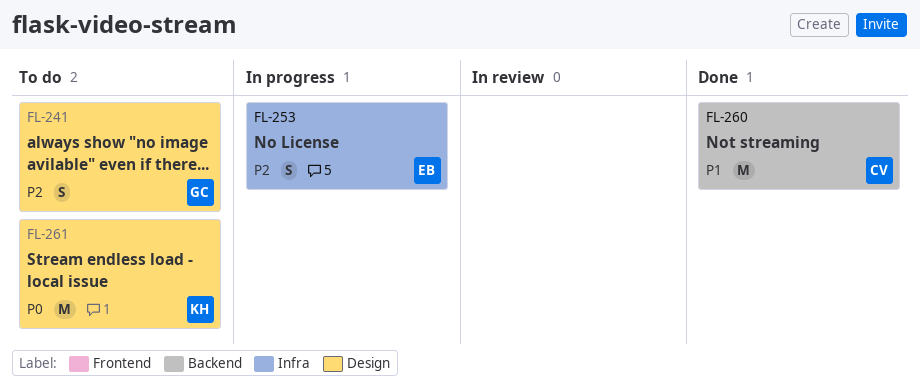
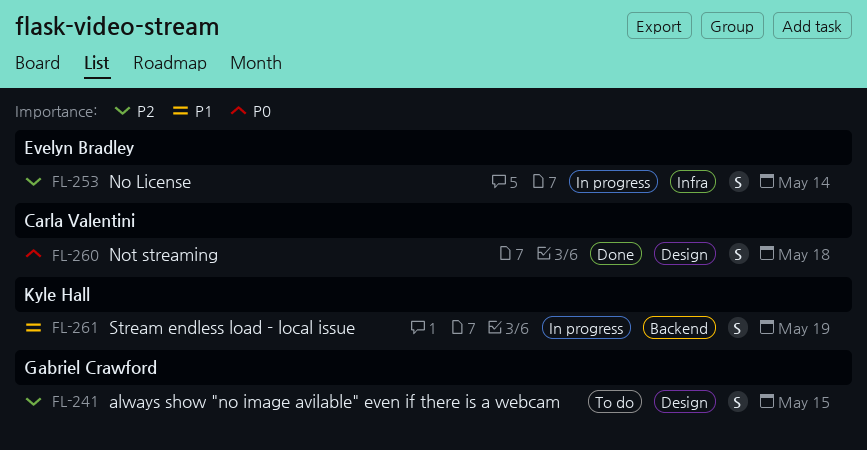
FL-260, priority: P1 -> P0
FL-260, label: Backend -> Design
FL-260, estimate: M -> S
FL-261, status: To do -> In progress
FL-261, priority: P0 -> P1
FL-261, label: Design -> Backend
FL-261, estimate: M -> S

